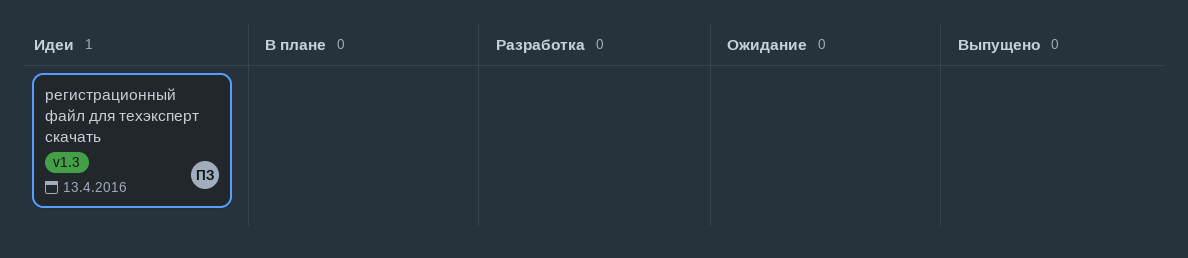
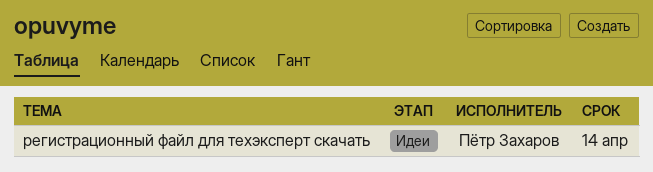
регистрационный файл для техэксперт скачать, due: Apr 13 -> Apr 14

